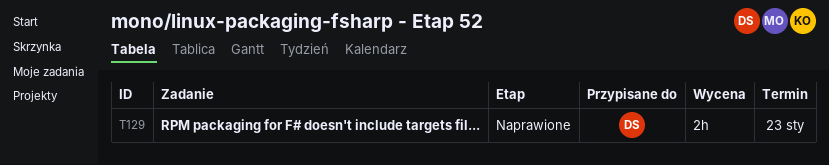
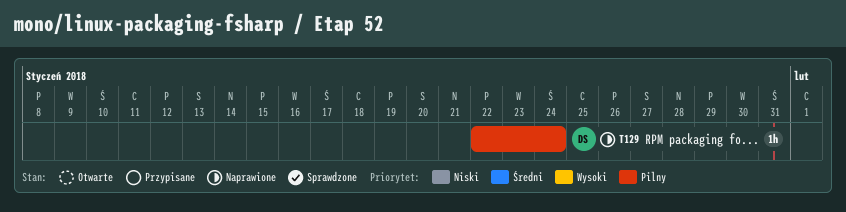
T129, estimate: 2h -> 1h
T129, due: Jan 23 -> Jan 24

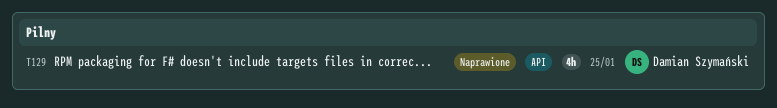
T129, estimate: 1h -> 4h
T129, due: Jan 24 -> Jan 25

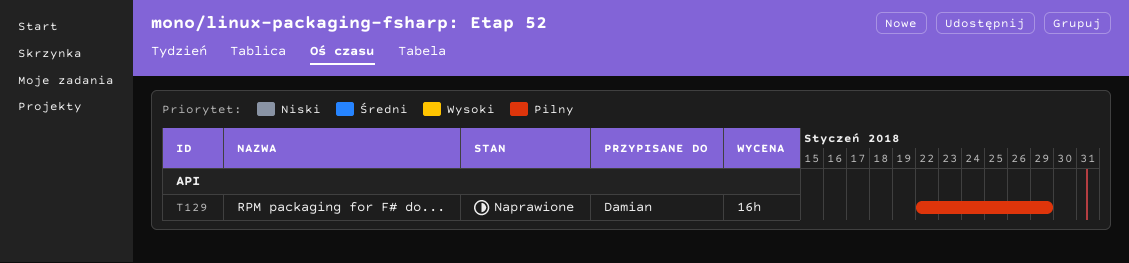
T129, estimate: 4h -> 16h
T129, due: Jan 25 -> Jan 29

